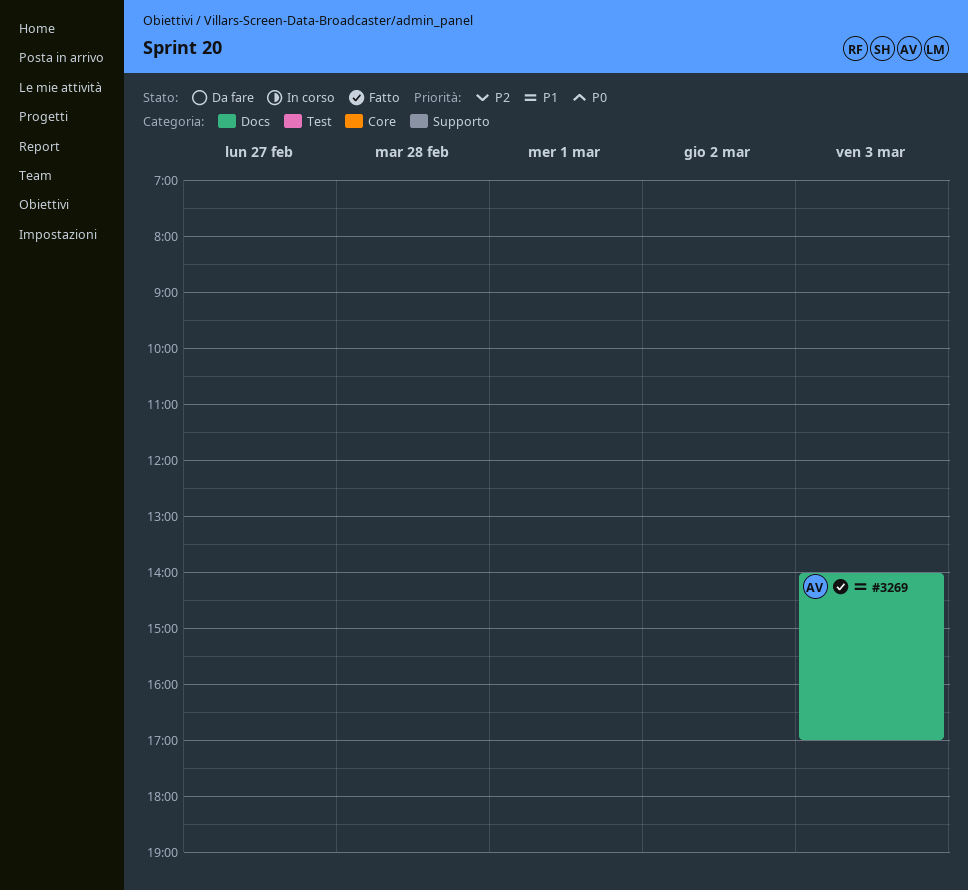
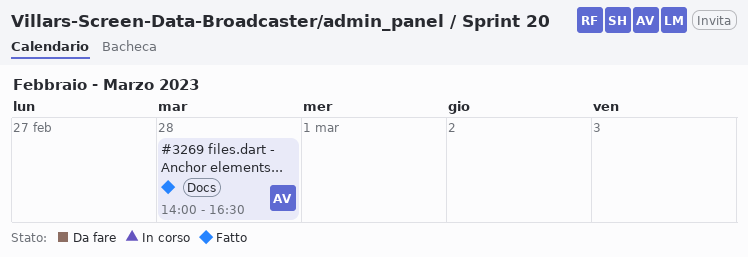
#3269, day: Mar 3 -> Feb 28
#3269, ends: 17:00 -> 16:30

